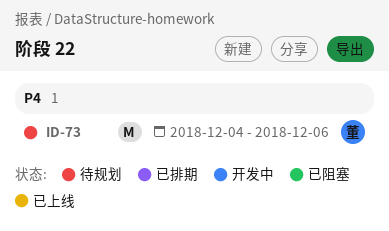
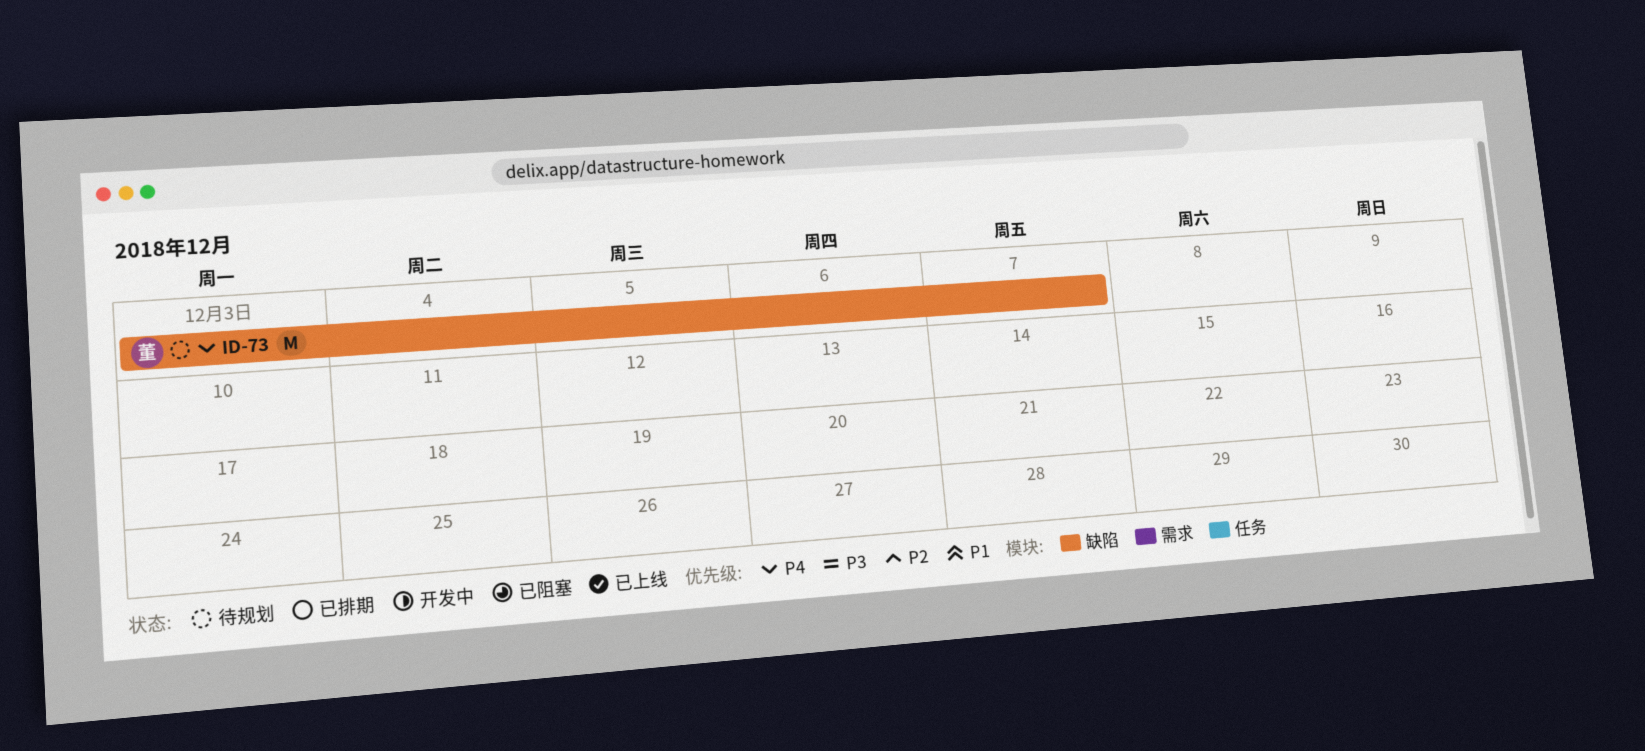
ID-73, start: Dec 4 -> Dec 3
ID-73, due: Dec 6 -> Dec 7

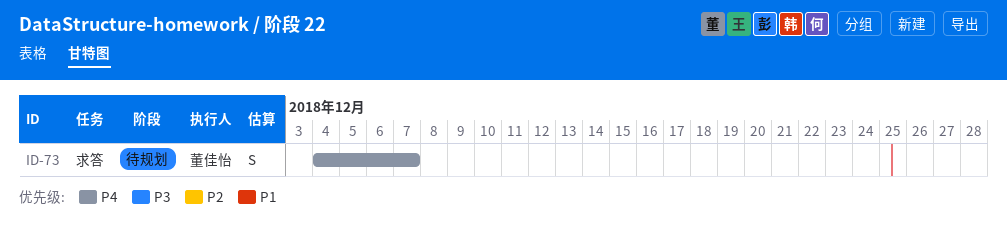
ID-73, estimate: M -> S
ID-73, start: Dec 3 -> Dec 4

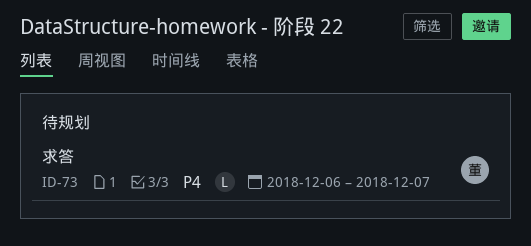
ID-73, estimate: S -> L
ID-73, start: Dec 4 -> Dec 6

